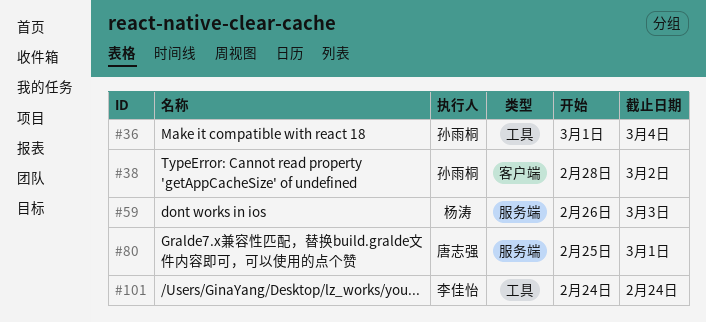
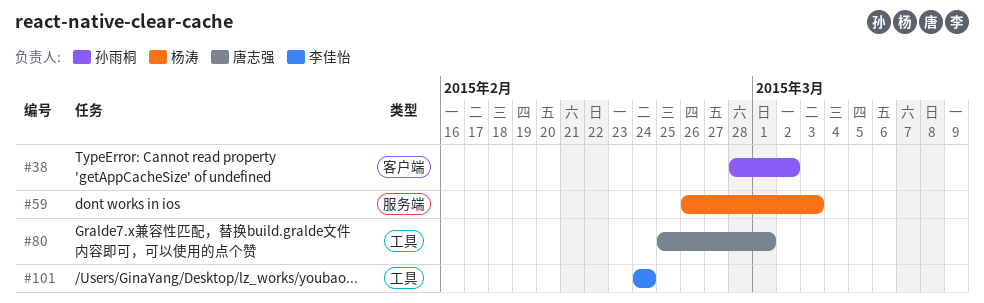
#36: present -> none
#80, label: 服务端 -> 工具

